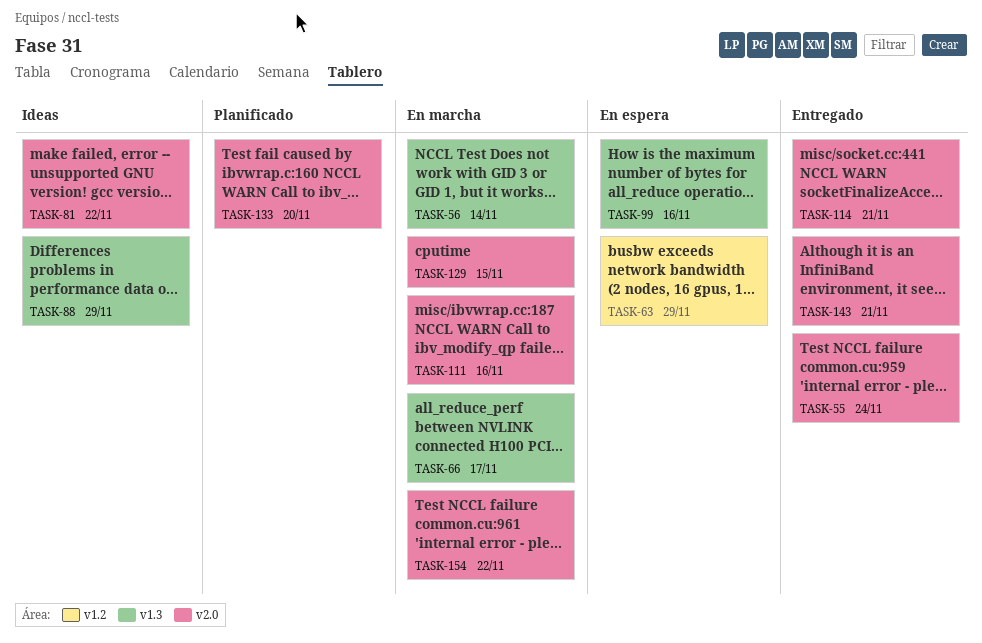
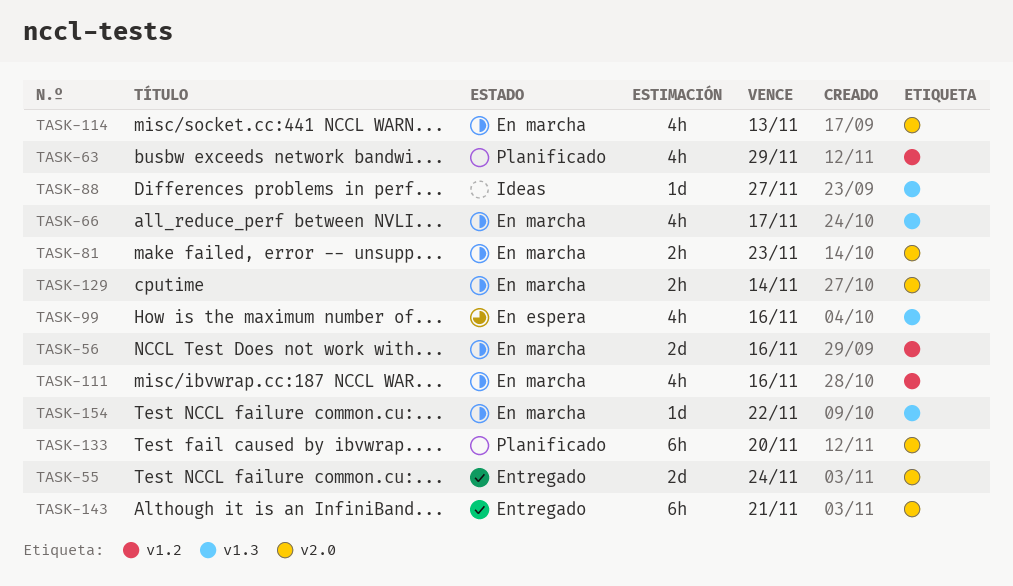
TASK-56, label: v1.3 -> v1.2
TASK-56, due: Nov 14 -> Nov 16
TASK-63, status: En espera -> Planificado
TASK-81, status: Ideas -> En marcha
TASK-81, due: Nov 22 -> Nov 23
TASK-88, due: Nov 29 -> Nov 27
TASK-111, label: v2.0 -> v1.2
TASK-114, status: Entregado -> En marcha
TASK-114, due: Nov 21 -> Nov 13
TASK-129, due: Nov 15 -> Nov 14
TASK-154, label: v2.0 -> v1.3

